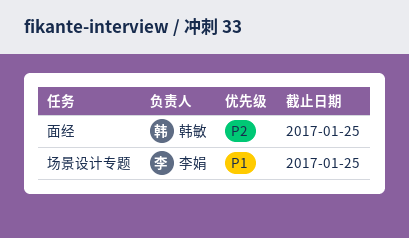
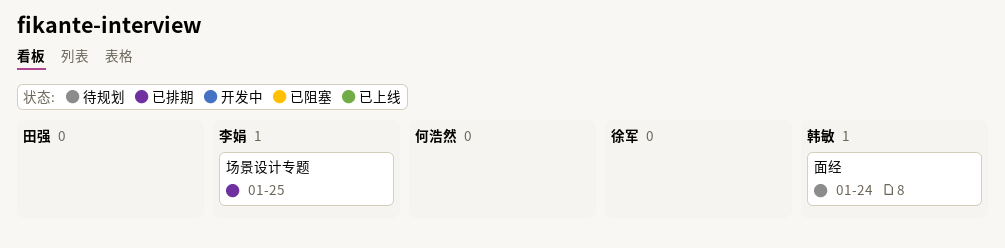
面经, due: Jan 25 -> Jan 24

